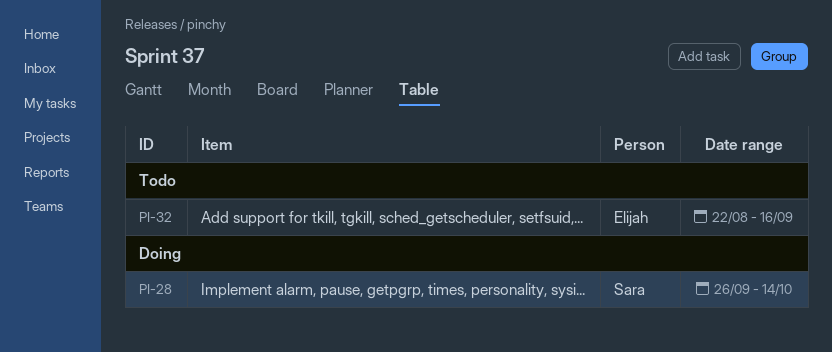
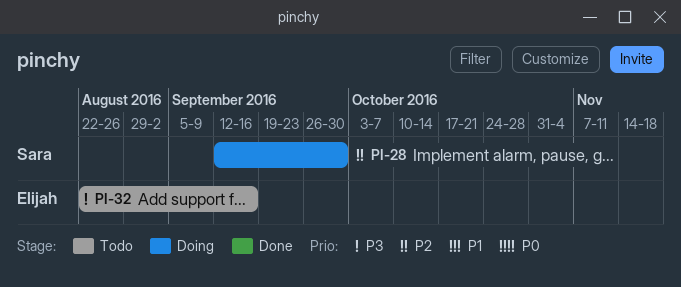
PI-28, start: Sep 26 -> Sep 12
PI-28, due: Oct 14 -> Sep 30

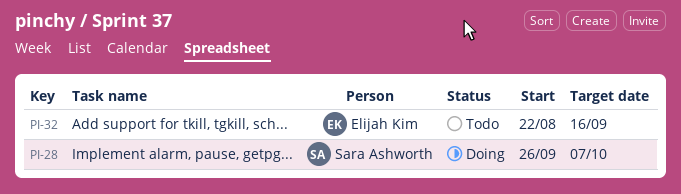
PI-28, start: Sep 12 -> Sep 26
PI-28, due: Sep 30 -> Oct 7

